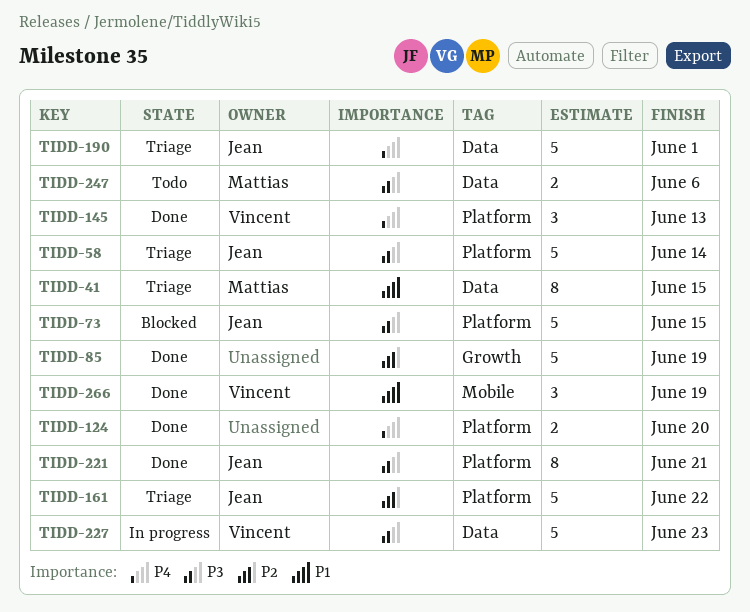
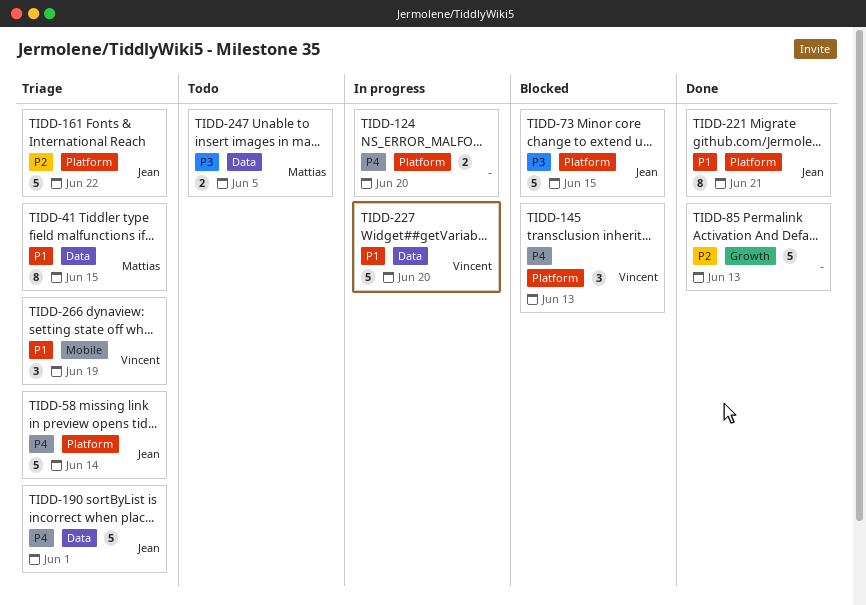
TIDD-58, priority: P3 -> P4
TIDD-85, due: Jun 19 -> Jun 13
TIDD-124, status: Done -> In progress
TIDD-145, status: Done -> Blocked
TIDD-221, priority: P3 -> P1
TIDD-227, priority: P3 -> P1
TIDD-227, due: Jun 23 -> Jun 20
TIDD-247, due: Jun 6 -> Jun 5
TIDD-266, status: Done -> Triage

